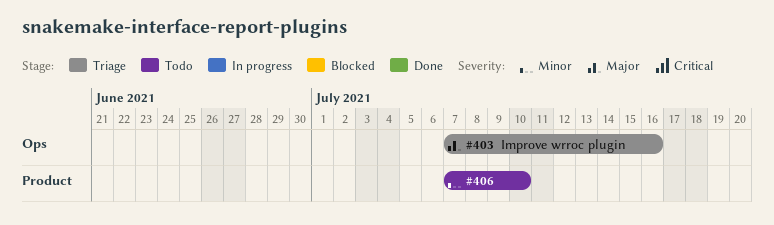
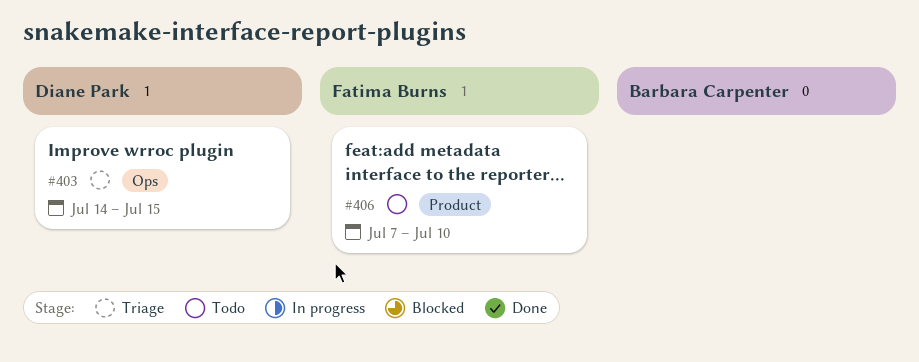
#403, start: Jul 7 -> Jul 14
#403, due: Jul 16 -> Jul 15

